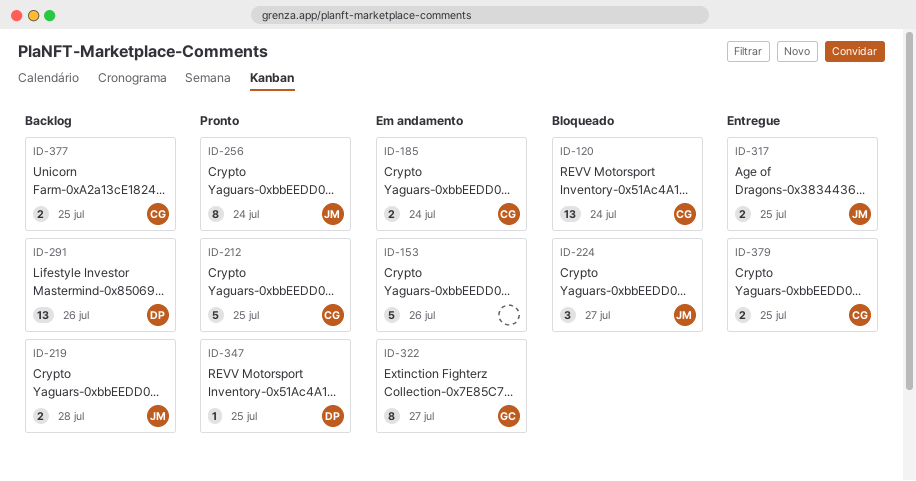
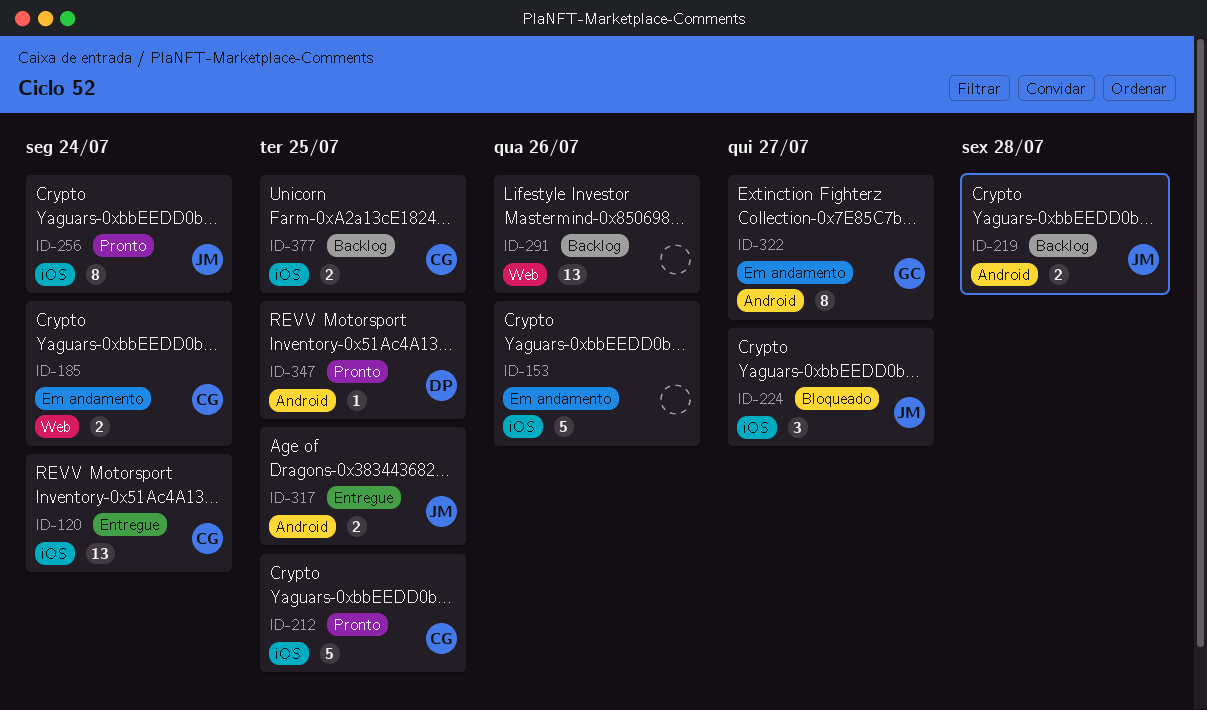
ID-120, status: Bloqueado -> Entregue
ID-291, owner: DP -> none
ID-379: present -> none

